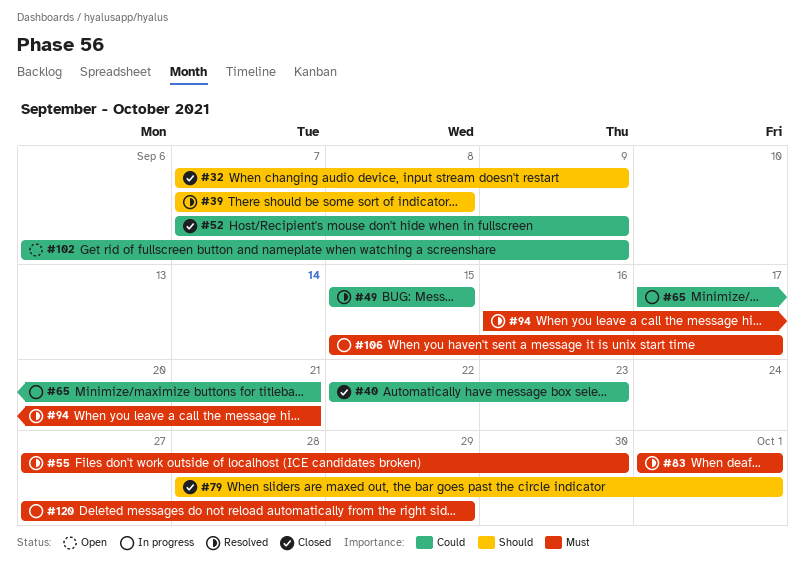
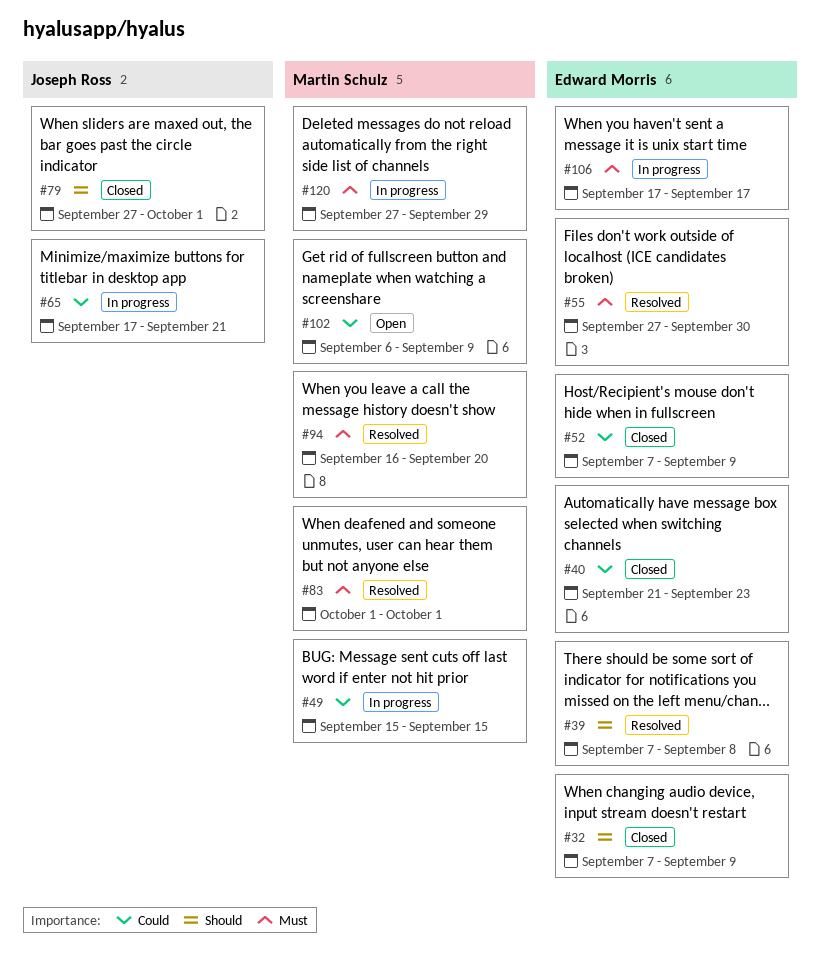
#40, start: Sep 22 -> Sep 21
#49, status: Resolved -> In progress
#79, start: Sep 28 -> Sep 27
#94, due: Sep 21 -> Sep 20
#106, start: Sep 15 -> Sep 17

